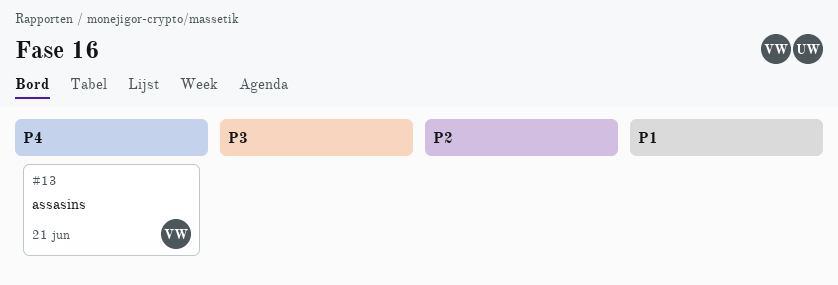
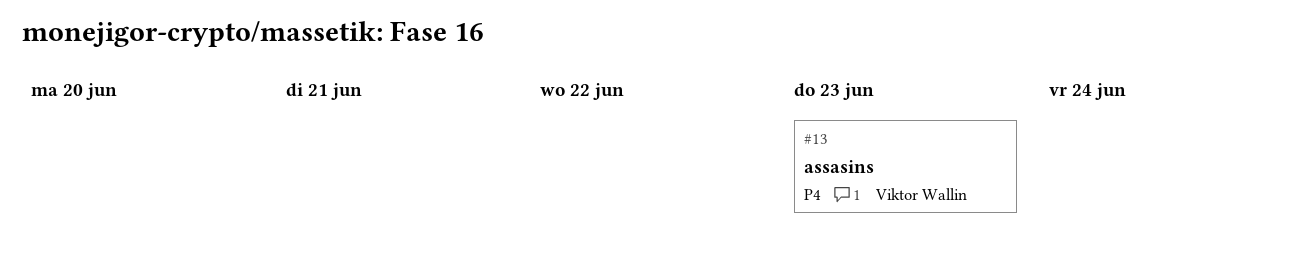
#13, due: Jun 21 -> Jun 23

